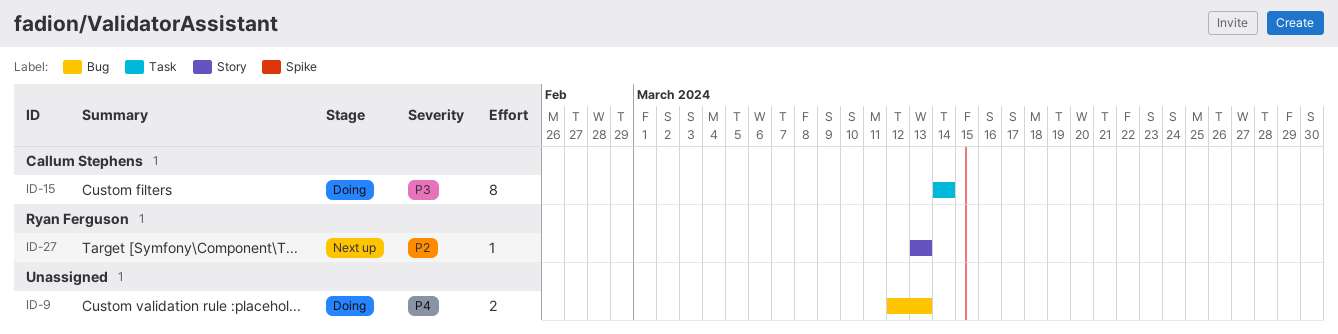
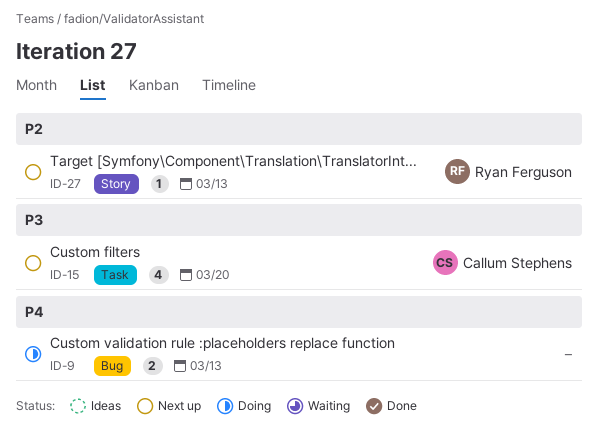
ID-15, status: Doing -> Next up
ID-15, estimate: 8 -> 4
ID-15, due: Mar 14 -> Mar 20

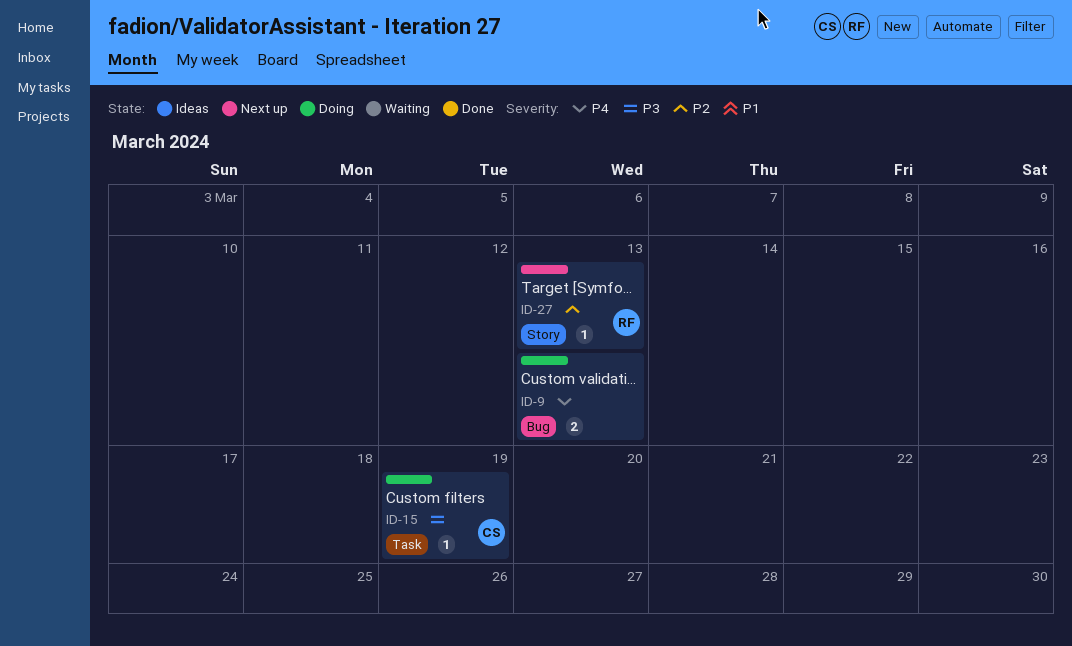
ID-15, status: Next up -> Doing
ID-15, estimate: 4 -> 1
ID-15, due: Mar 20 -> Mar 19

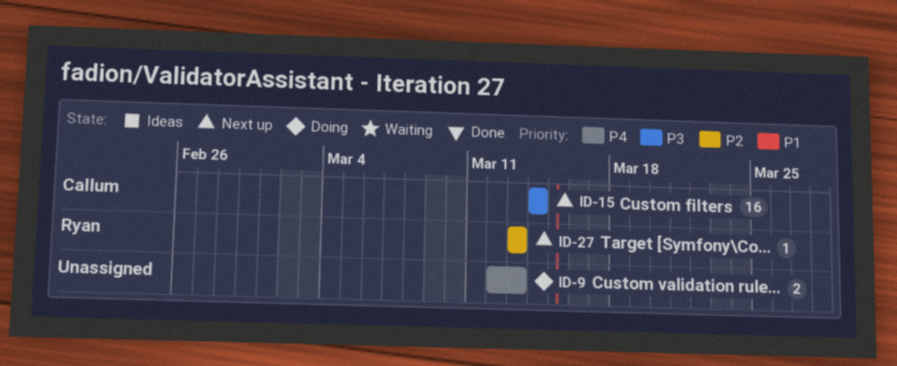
ID-15, status: Doing -> Next up
ID-15, estimate: 1 -> 16
ID-15, due: Mar 19 -> Mar 14

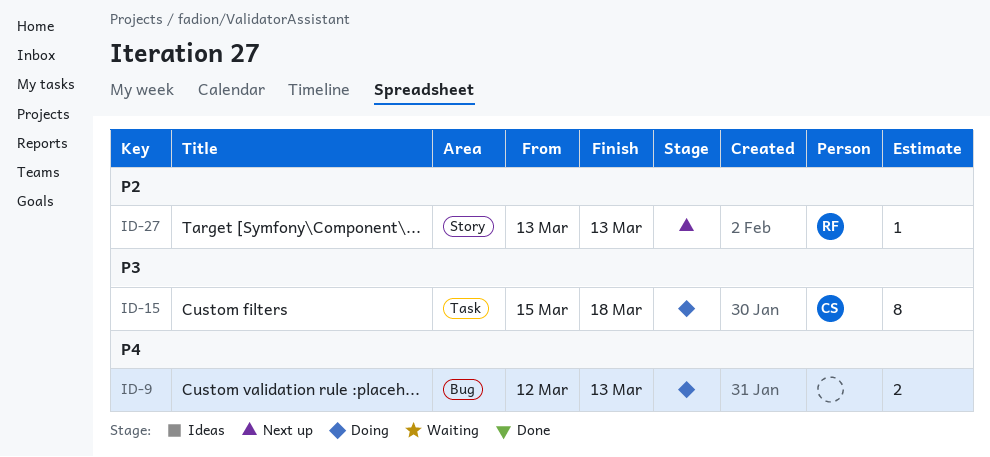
ID-15, status: Next up -> Doing
ID-15, estimate: 16 -> 8
ID-15, start: Mar 14 -> Mar 15
ID-15, due: Mar 14 -> Mar 18

